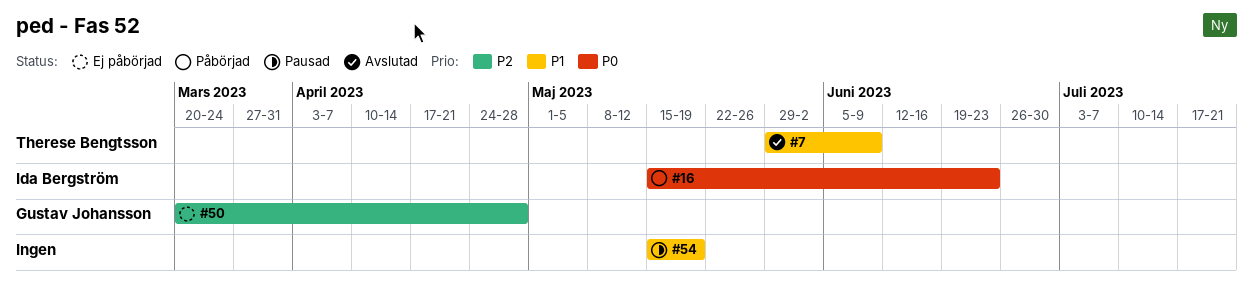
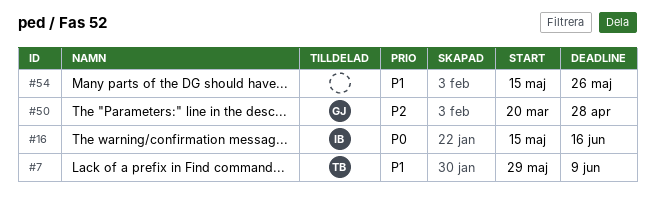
#16, due: Jun 23 -> Jun 16
#54, due: May 19 -> May 26

